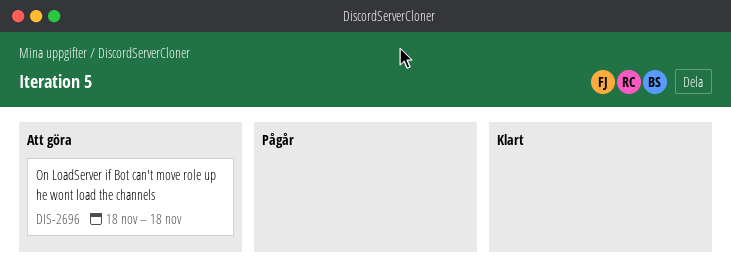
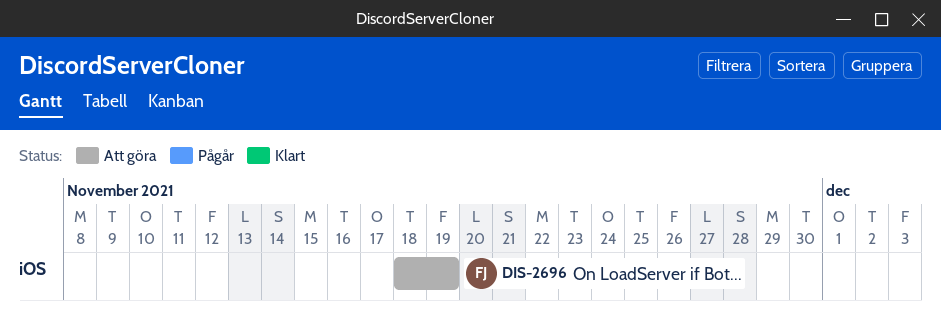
DIS-2696, due: Nov 18 -> Nov 19

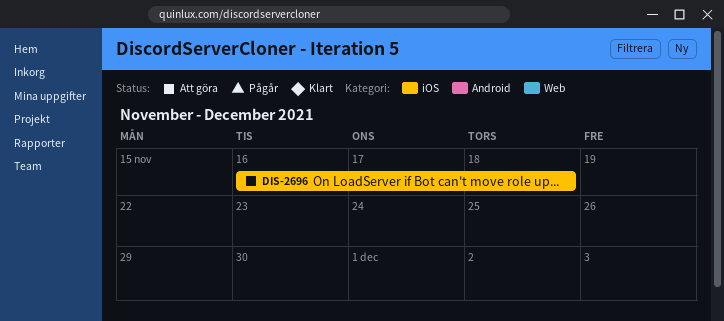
DIS-2696, start: Nov 18 -> Nov 16
DIS-2696, due: Nov 19 -> Nov 18

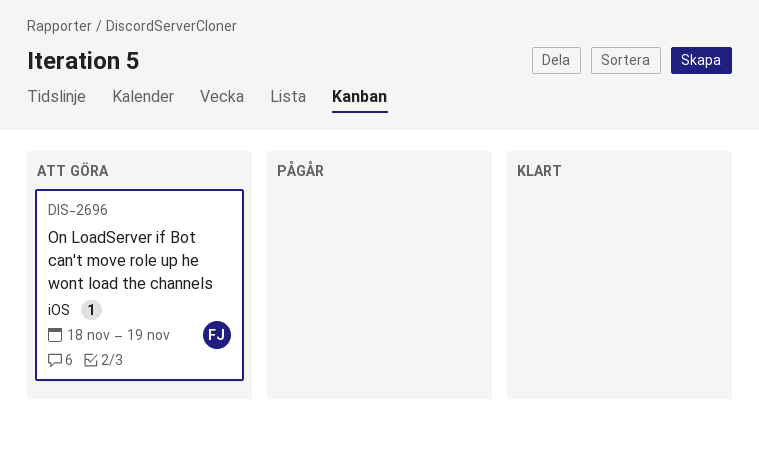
DIS-2696, start: Nov 16 -> Nov 18
DIS-2696, due: Nov 18 -> Nov 19

